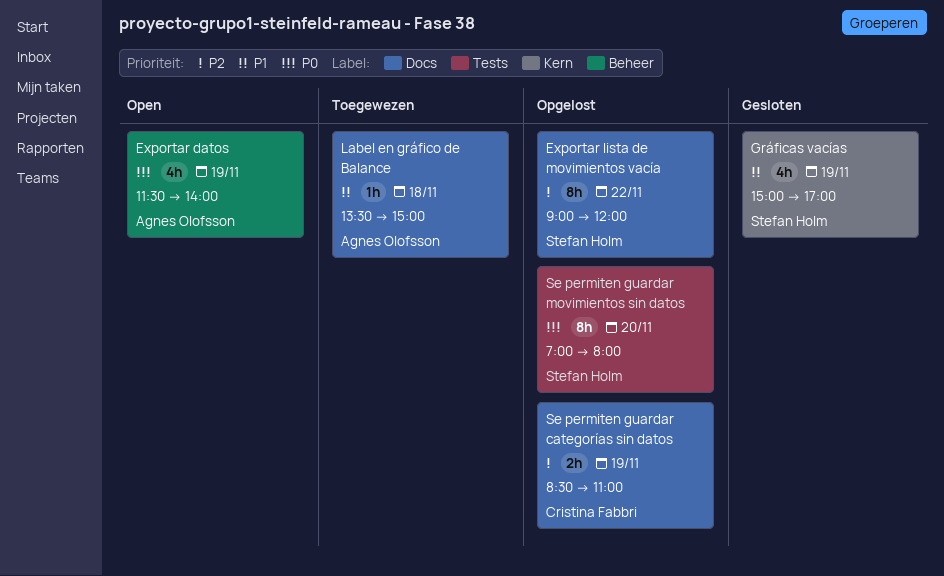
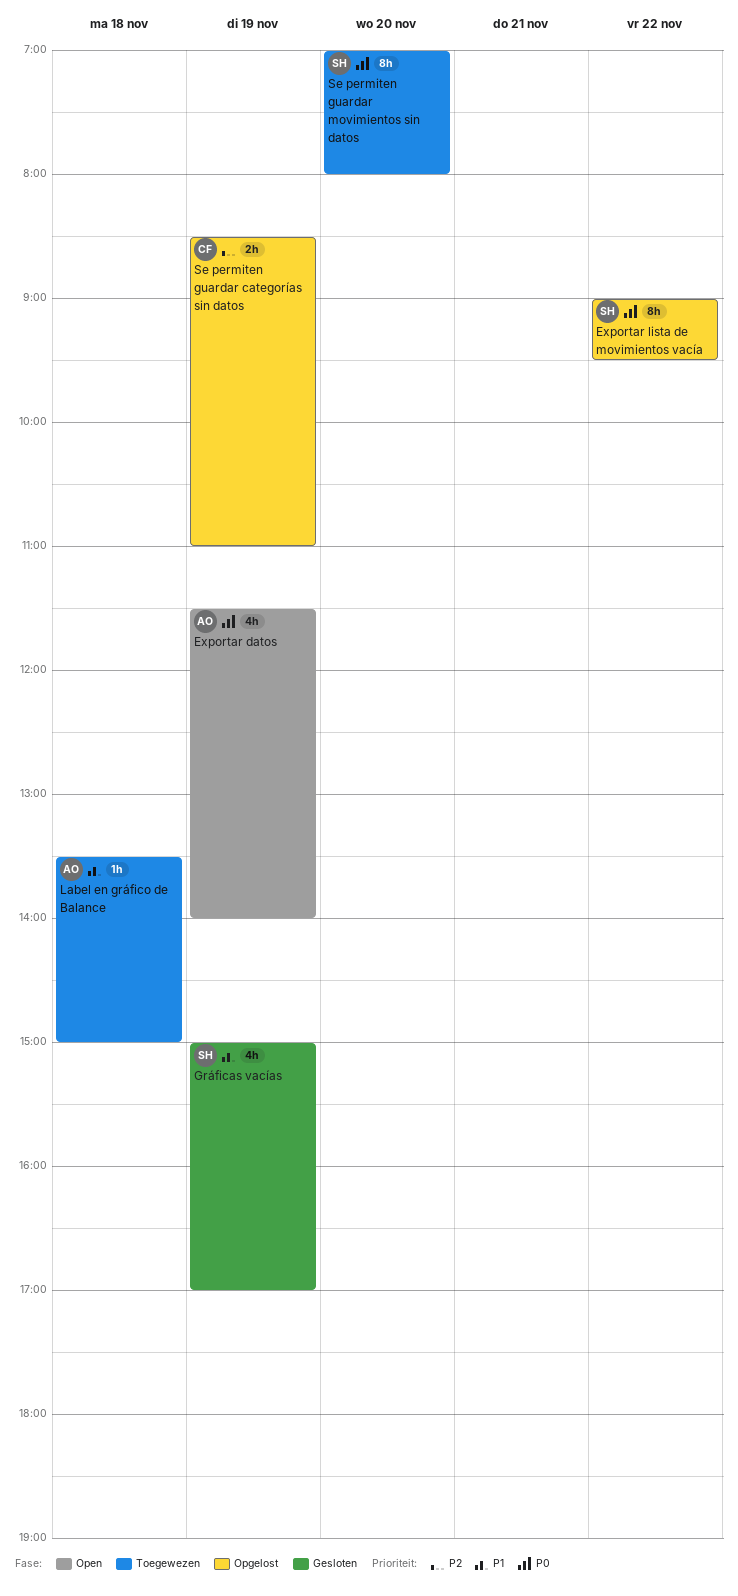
Exportar lista de movimientos vacía, priority: P2 -> P0
Exportar lista de movimientos vacía, ends: 12:00 -> 09:30
Se permiten guardar movimientos sin datos, status: Opgelost -> Toegewezen

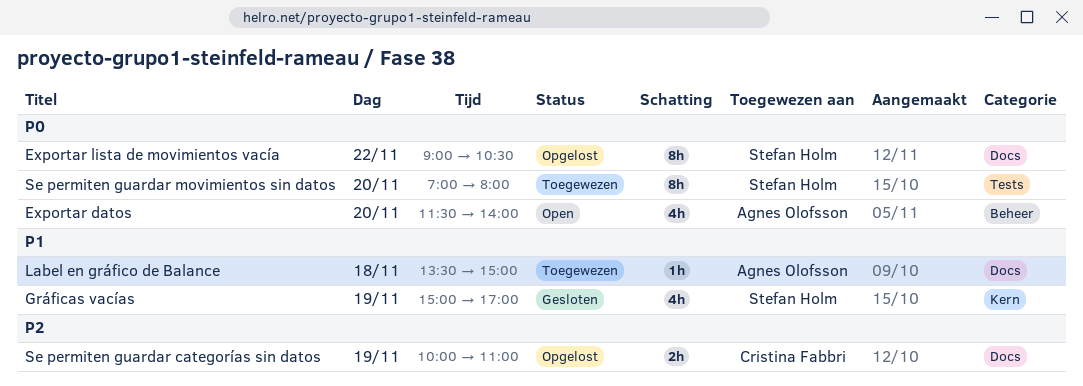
Exportar datos, day: Nov 19 -> Nov 20
Exportar lista de movimientos vacía, ends: 09:30 -> 10:30
Se permiten guardar categorías sin datos, begins: 08:30 -> 10:00

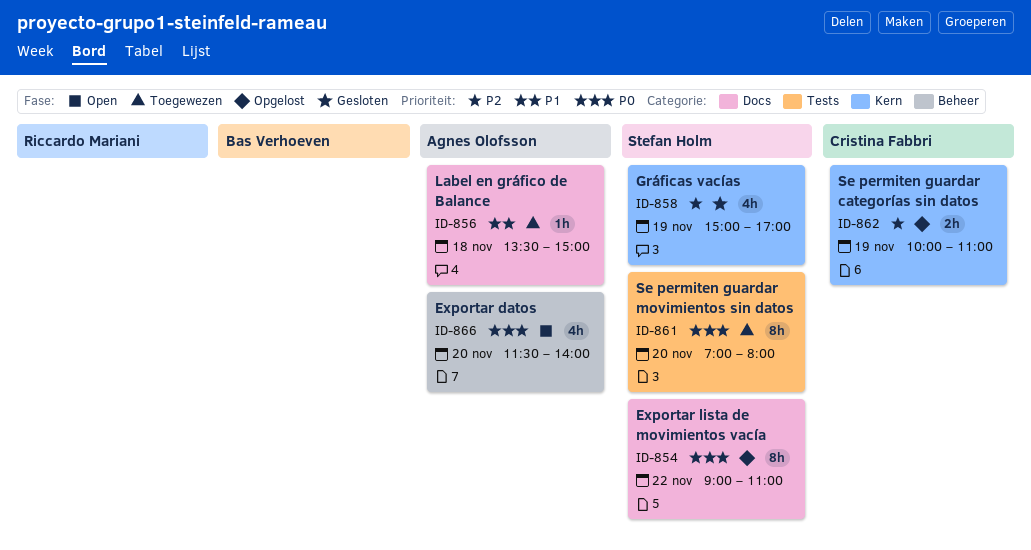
Exportar lista de movimientos vacía, ends: 10:30 -> 11:00
Gráficas vacías, priority: P1 -> P2
Se permiten guardar categorías sin datos, label: Docs -> Kern

